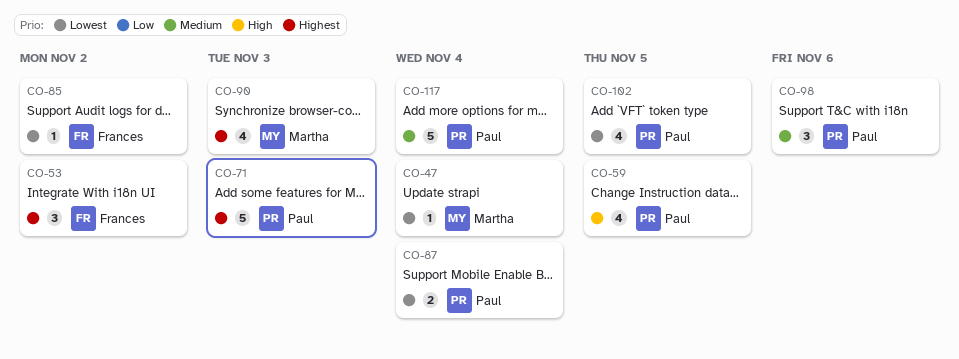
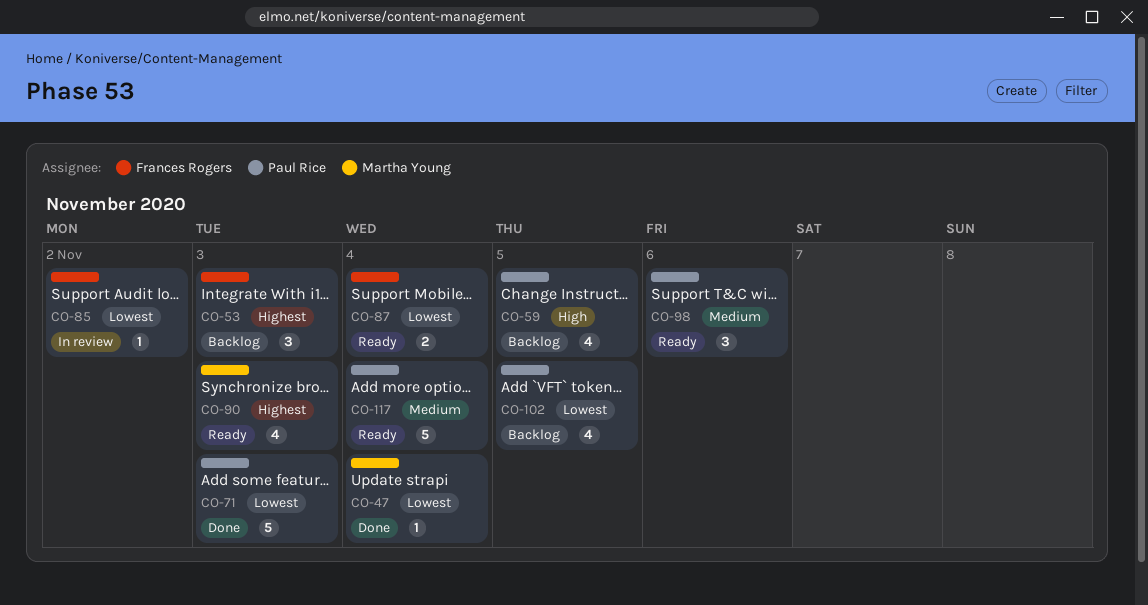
CO-53, due: Nov 2 -> Nov 3
CO-71, priority: Highest -> Lowest
CO-87, owner: Paul Rice -> Frances Rogers

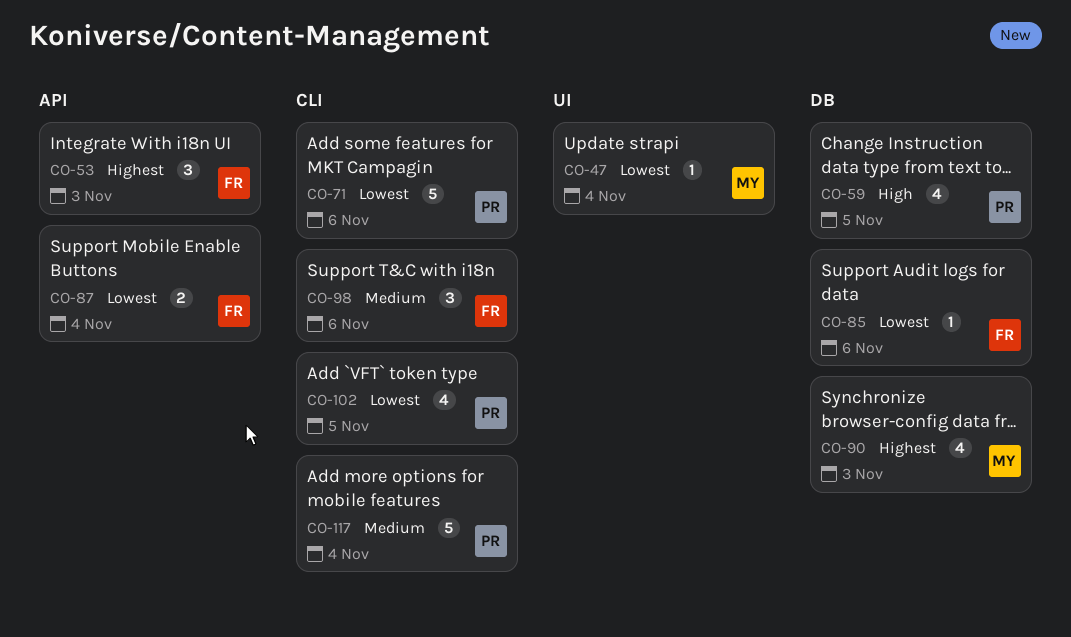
CO-71, due: Nov 3 -> Nov 6
CO-85, due: Nov 2 -> Nov 6
CO-98, owner: Paul Rice -> Frances Rogers

